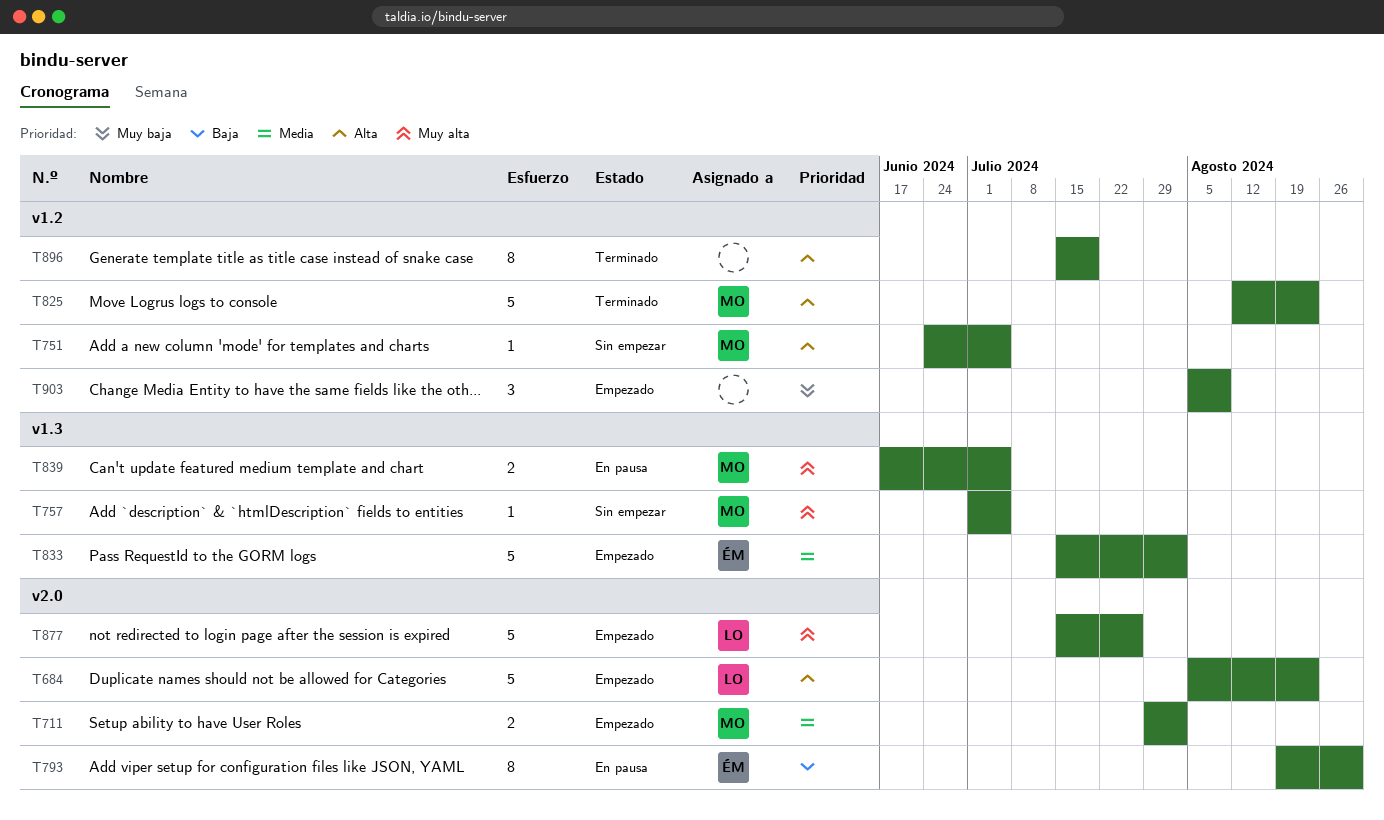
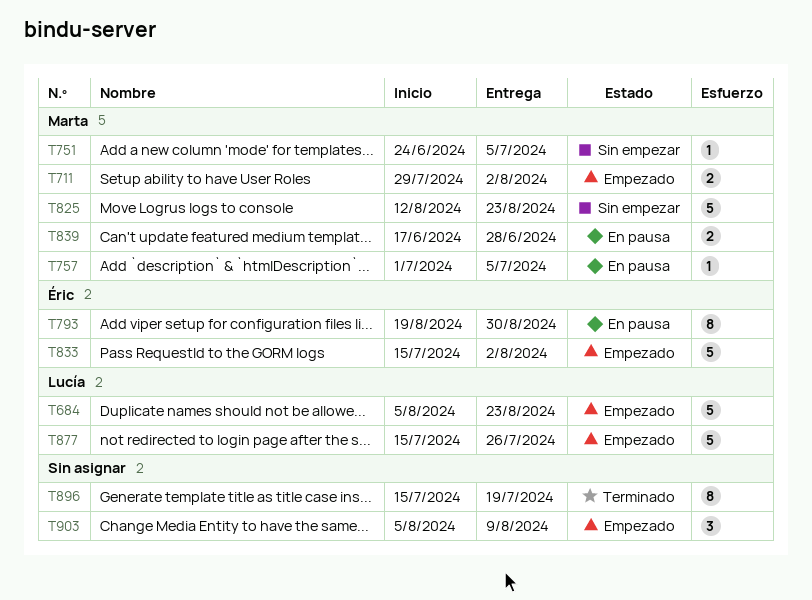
T757, status: Sin empezar -> En pausa
T825, status: Terminado -> Sin empezar
T839, due: Jul 5 -> Jun 28

